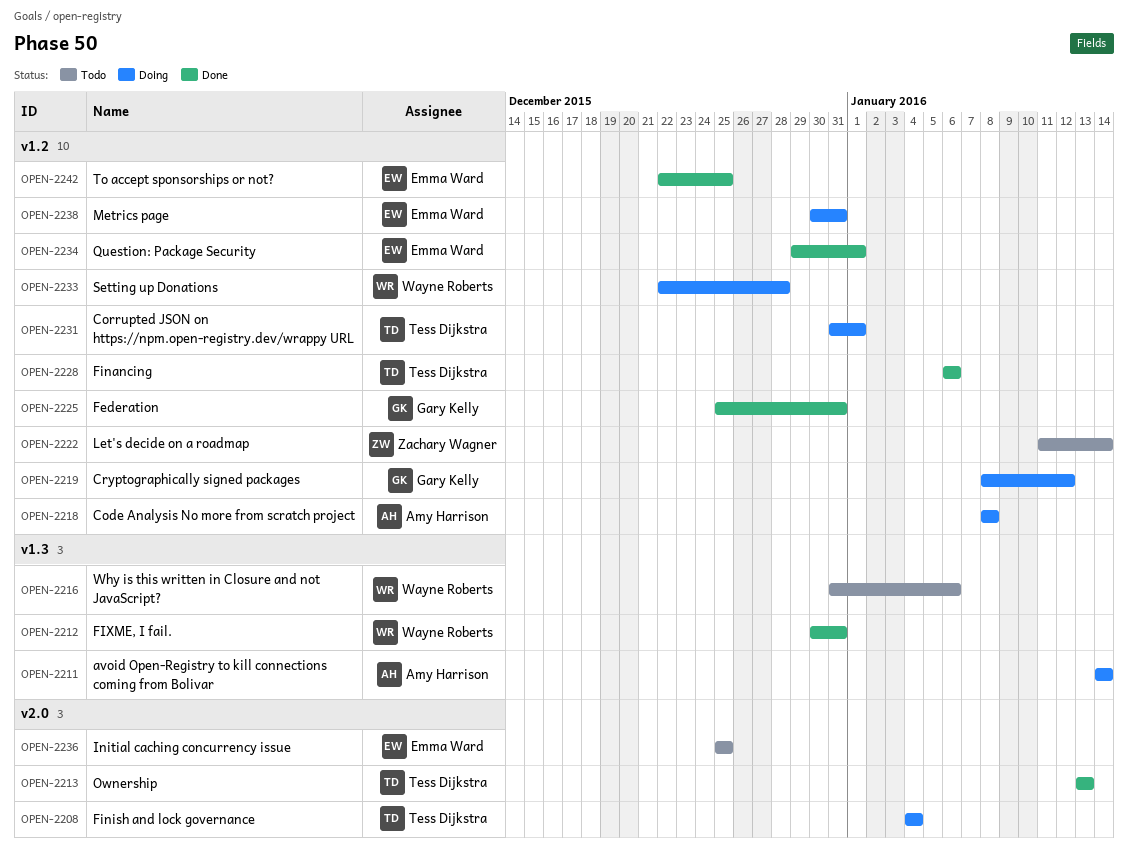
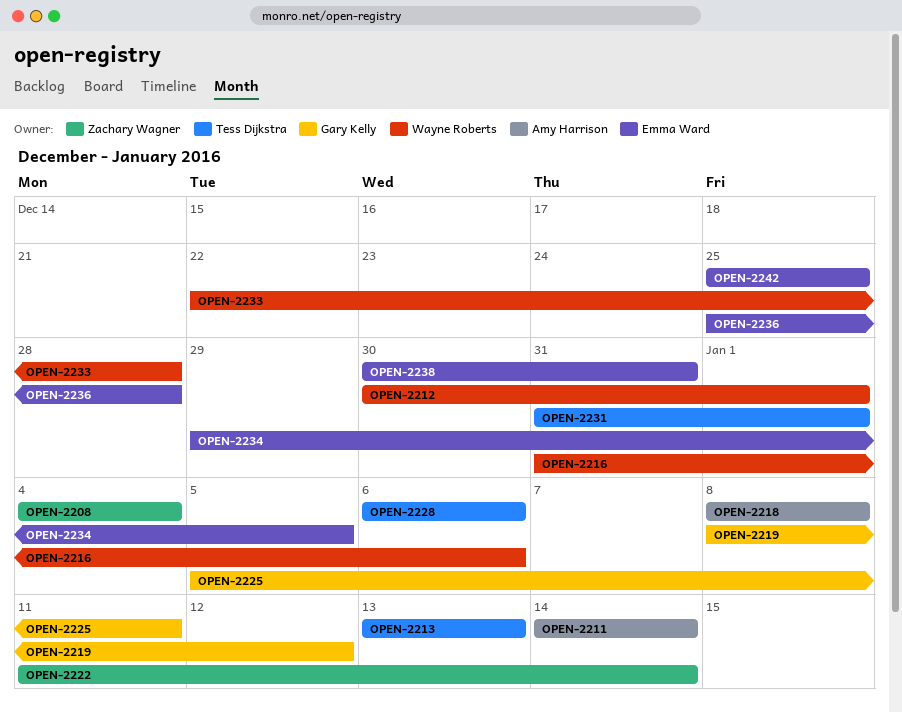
OPEN-2208, owner: Tess Dijkstra -> Zachary Wagner
OPEN-2212, due: Dec 31 -> Jan 1
OPEN-2225, start: Dec 25 -> Jan 5
OPEN-2225, due: Dec 31 -> Jan 11
OPEN-2234, due: Jan 1 -> Jan 5
OPEN-2236, due: Dec 25 -> Dec 28
OPEN-2242, start: Dec 22 -> Dec 25

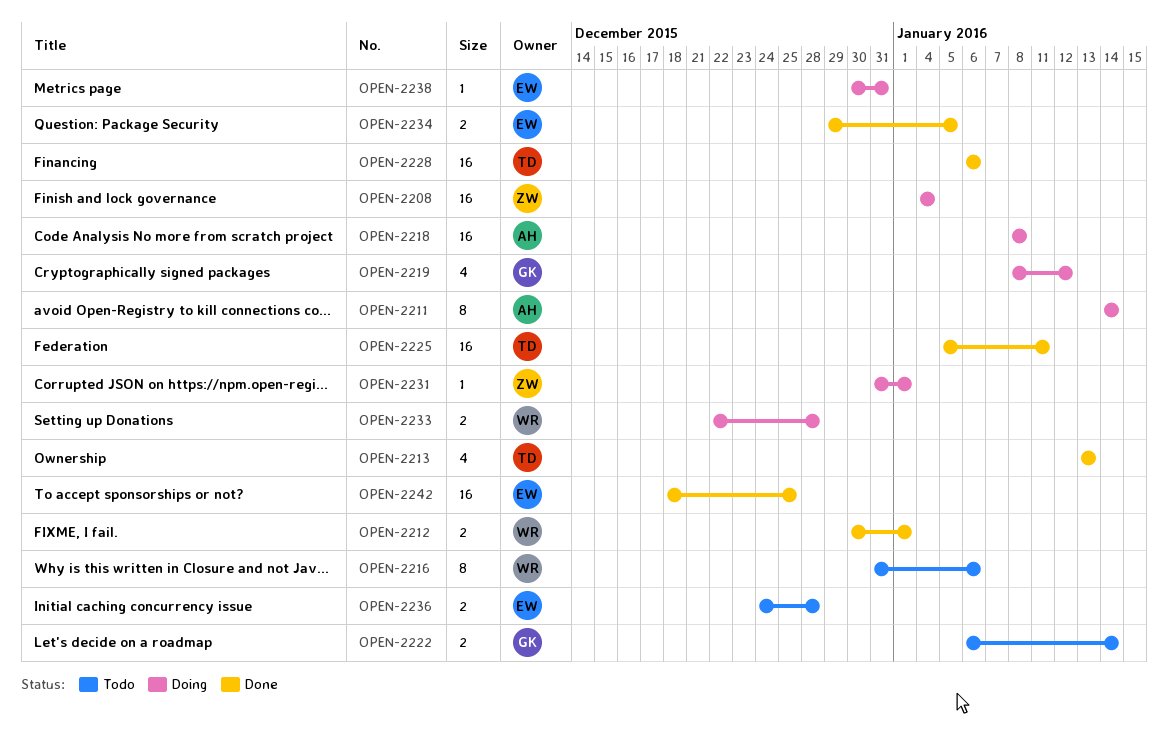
OPEN-2222, owner: Zachary Wagner -> Gary Kelly
OPEN-2222, start: Jan 11 -> Jan 6
OPEN-2225, owner: Gary Kelly -> Tess Dijkstra
OPEN-2231, owner: Tess Dijkstra -> Zachary Wagner
OPEN-2236, start: Dec 25 -> Dec 24
OPEN-2242, start: Dec 25 -> Dec 18

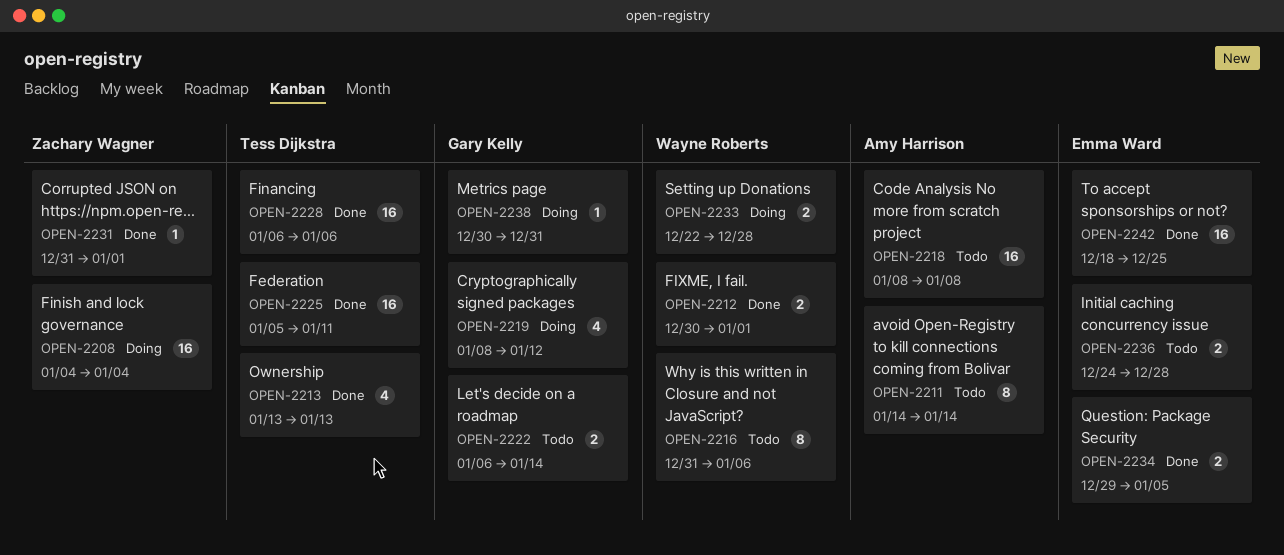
OPEN-2211, status: Doing -> Todo
OPEN-2218, status: Doing -> Todo
OPEN-2231, status: Doing -> Done
OPEN-2238, owner: Emma Ward -> Gary Kelly

